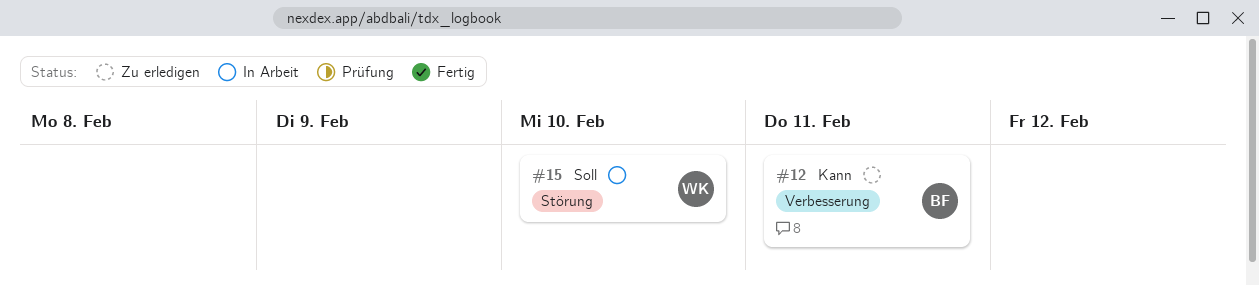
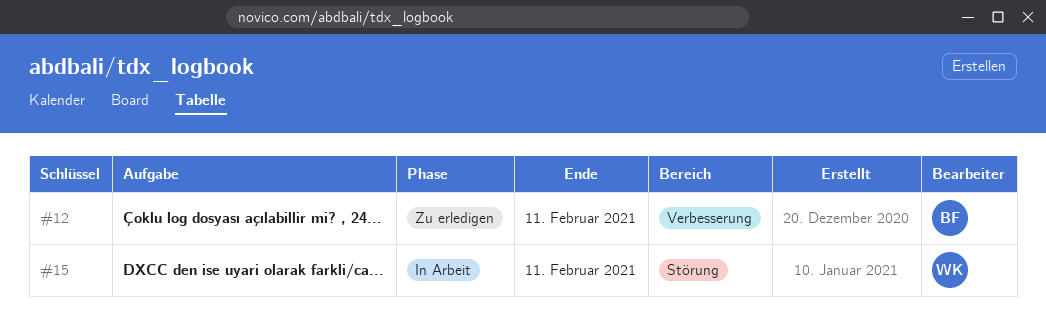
#15, due: Feb 10 -> Feb 11

